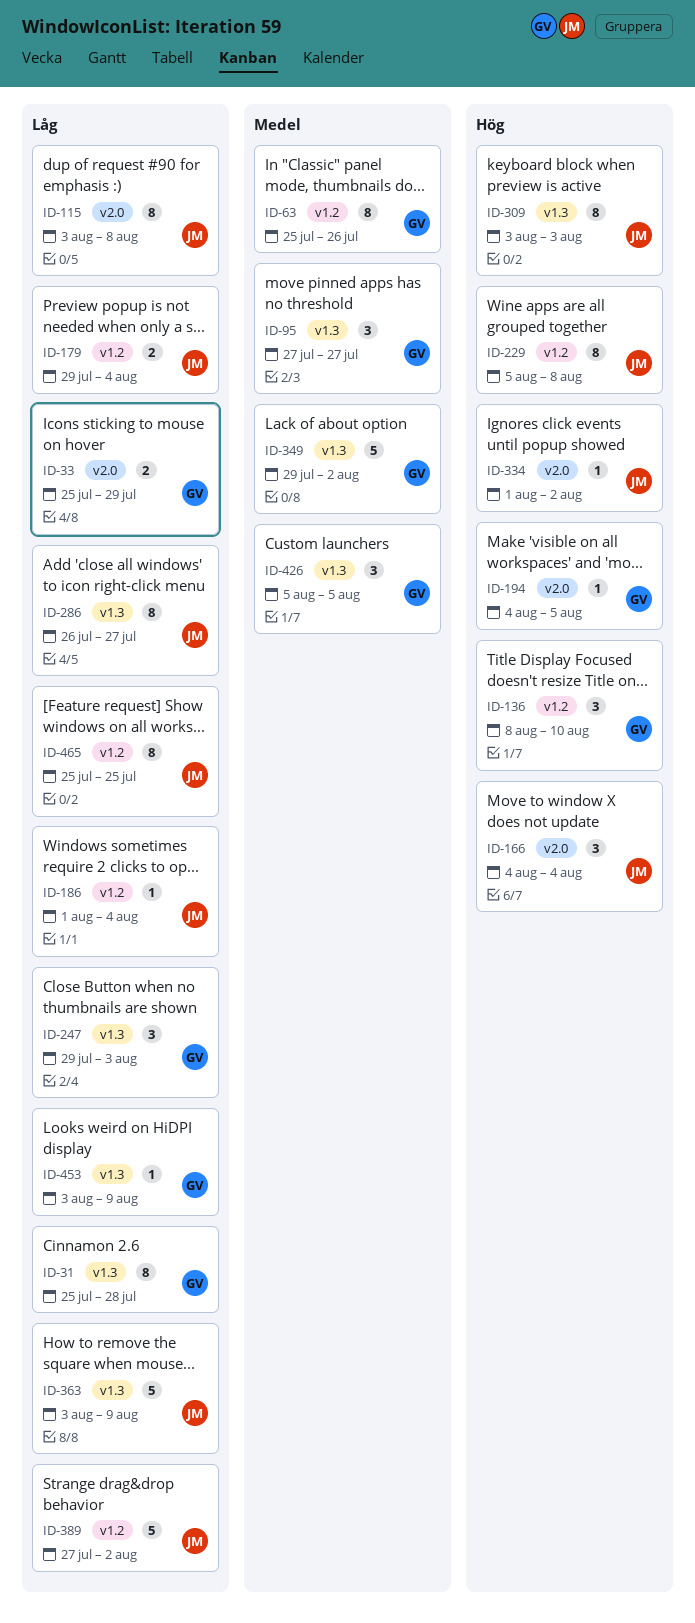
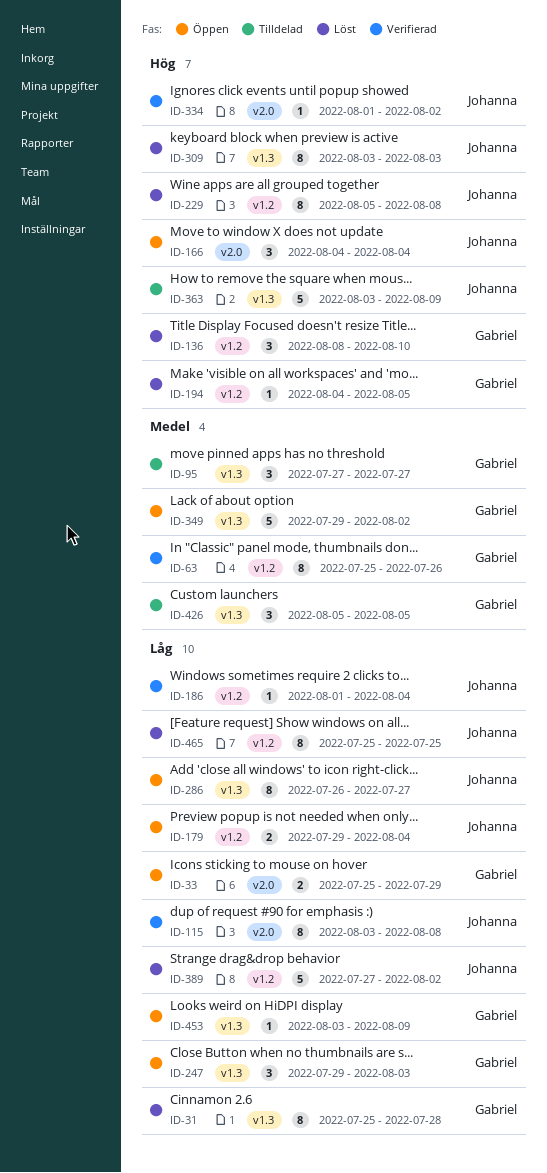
ID-194, label: v2.0 -> v1.2
ID-363, priority: Låg -> Hög

